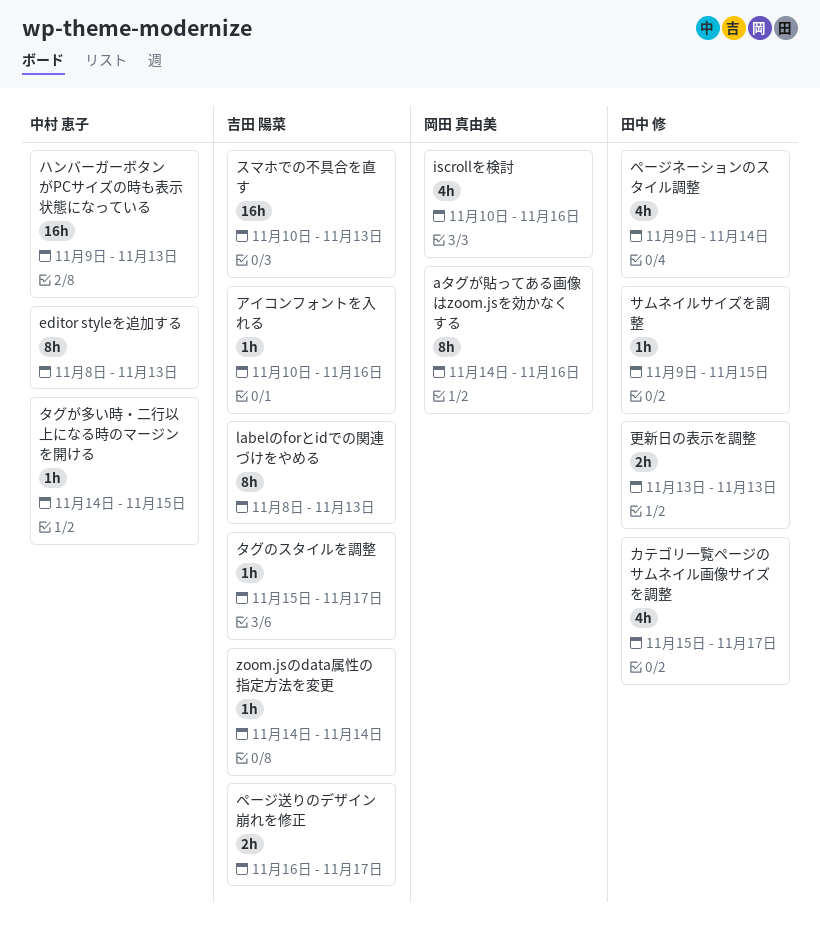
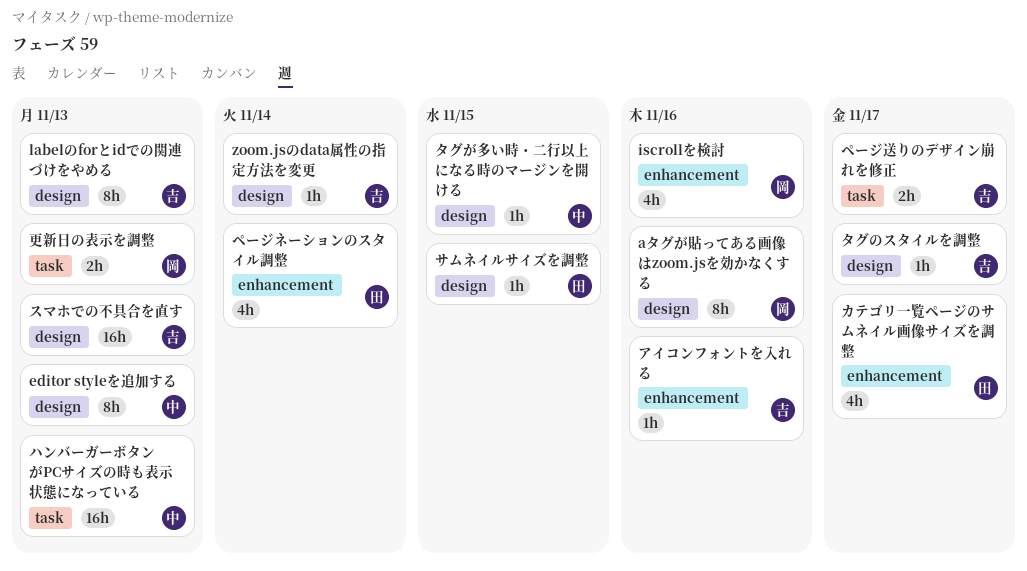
更新日の表示を調整, owner: 田中 修 -> 岡田 真由美

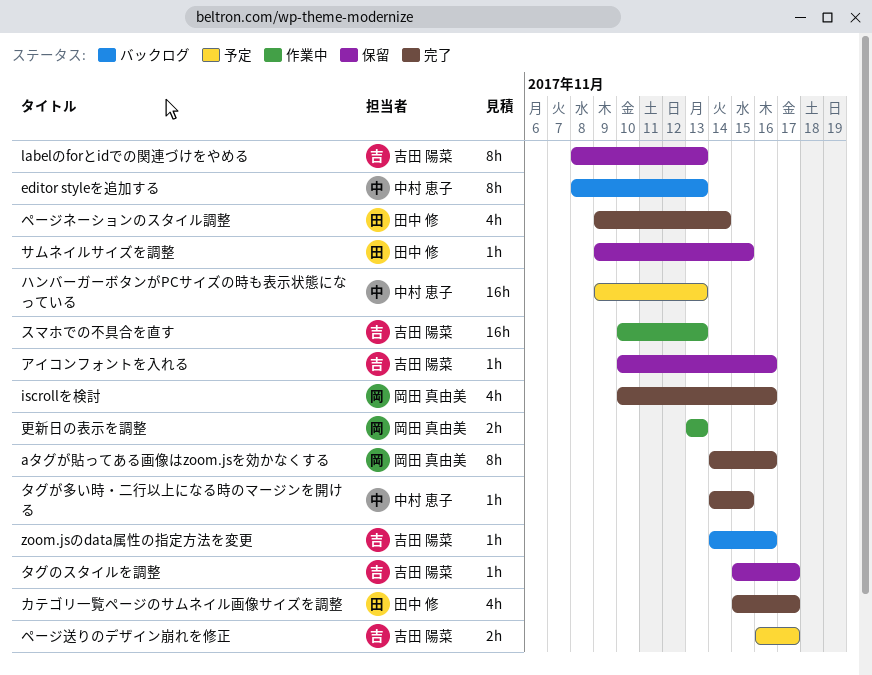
zoom.jsのdata属性の指定方法を変更, due: Nov 14 -> Nov 16

